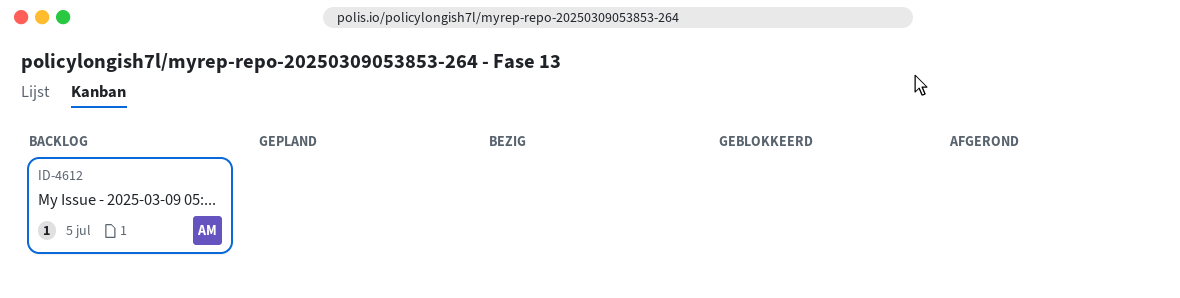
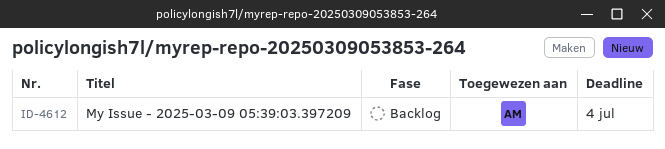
ID-4612, due: Jul 5 -> Jul 4

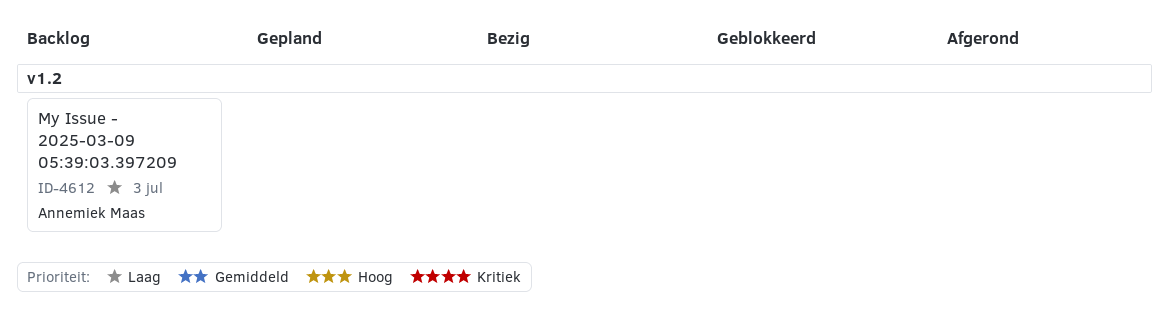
ID-4612, due: Jul 4 -> Jul 3

